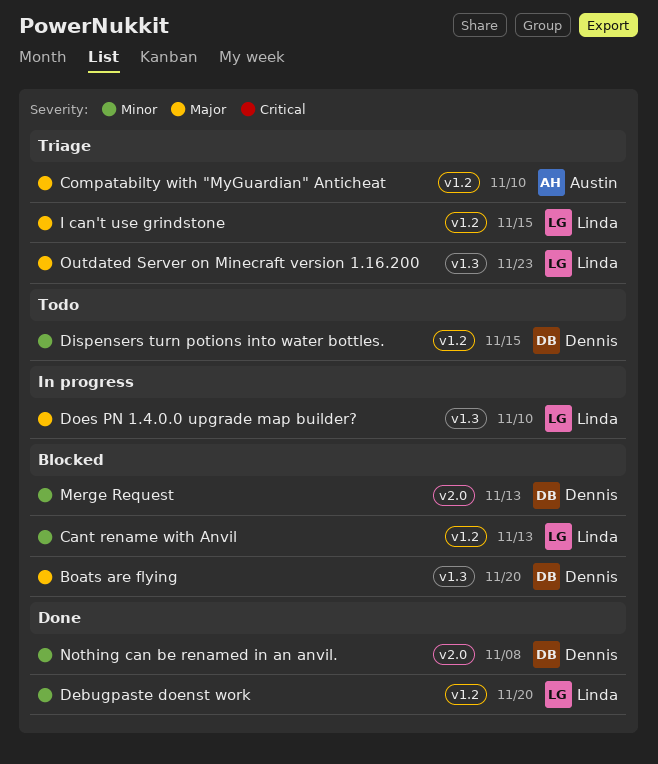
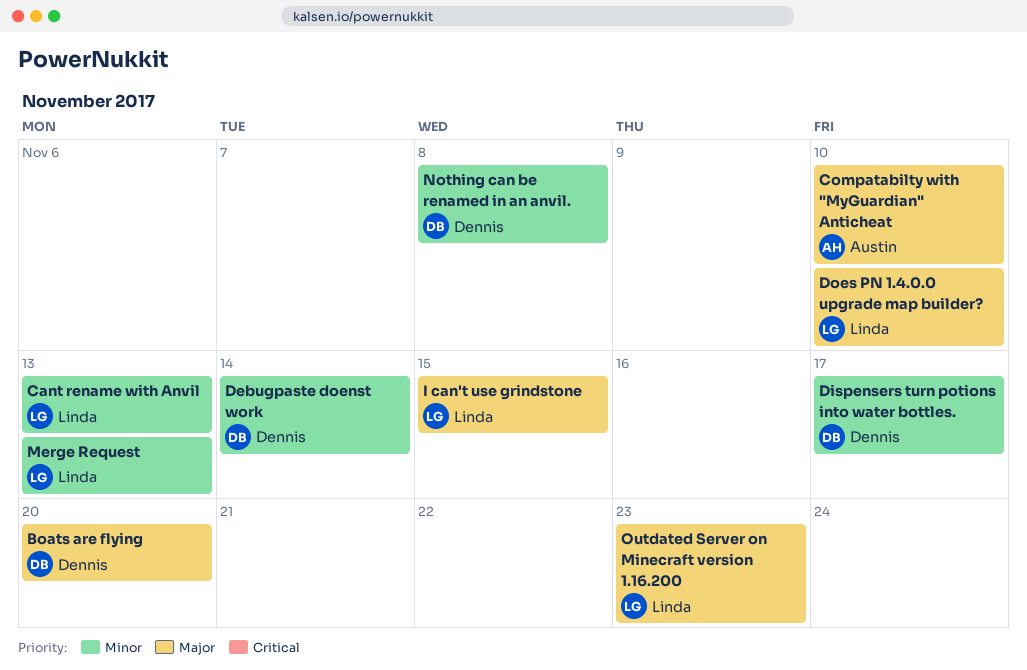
Debugpaste doenst work, owner: Linda -> Dennis
Debugpaste doenst work, due: Nov 20 -> Nov 14
Dispensers turn potions into water bottles., due: Nov 15 -> Nov 17
Merge Request, owner: Dennis -> Linda

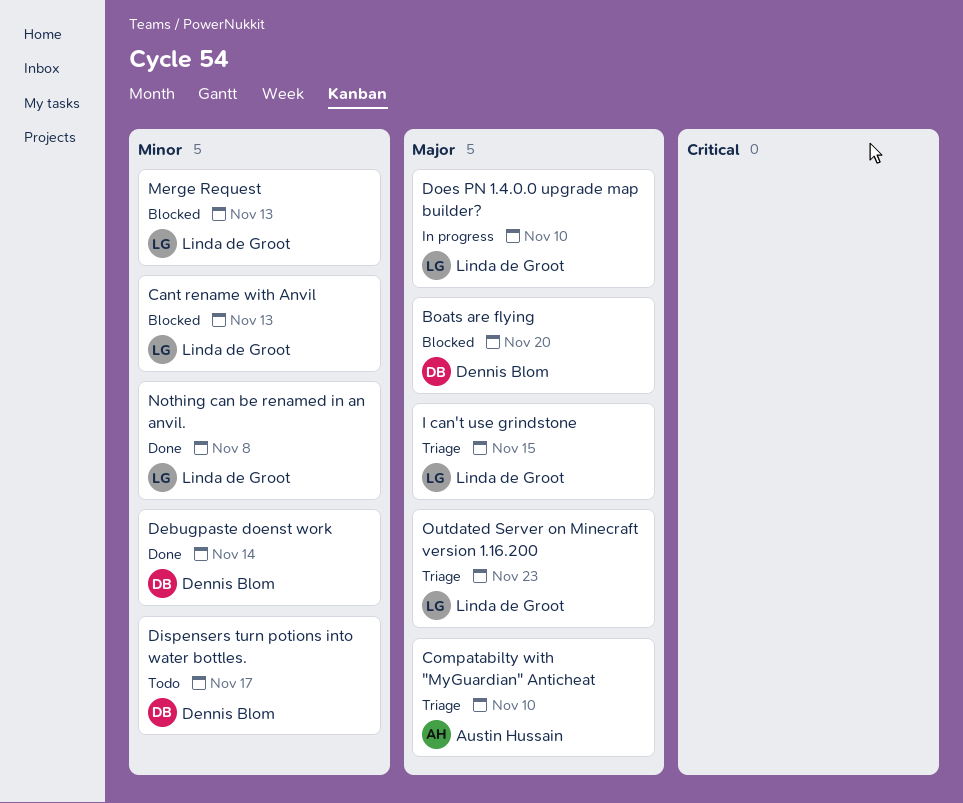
Nothing can be renamed in an anvil., owner: Dennis Blom -> Linda de Groot

